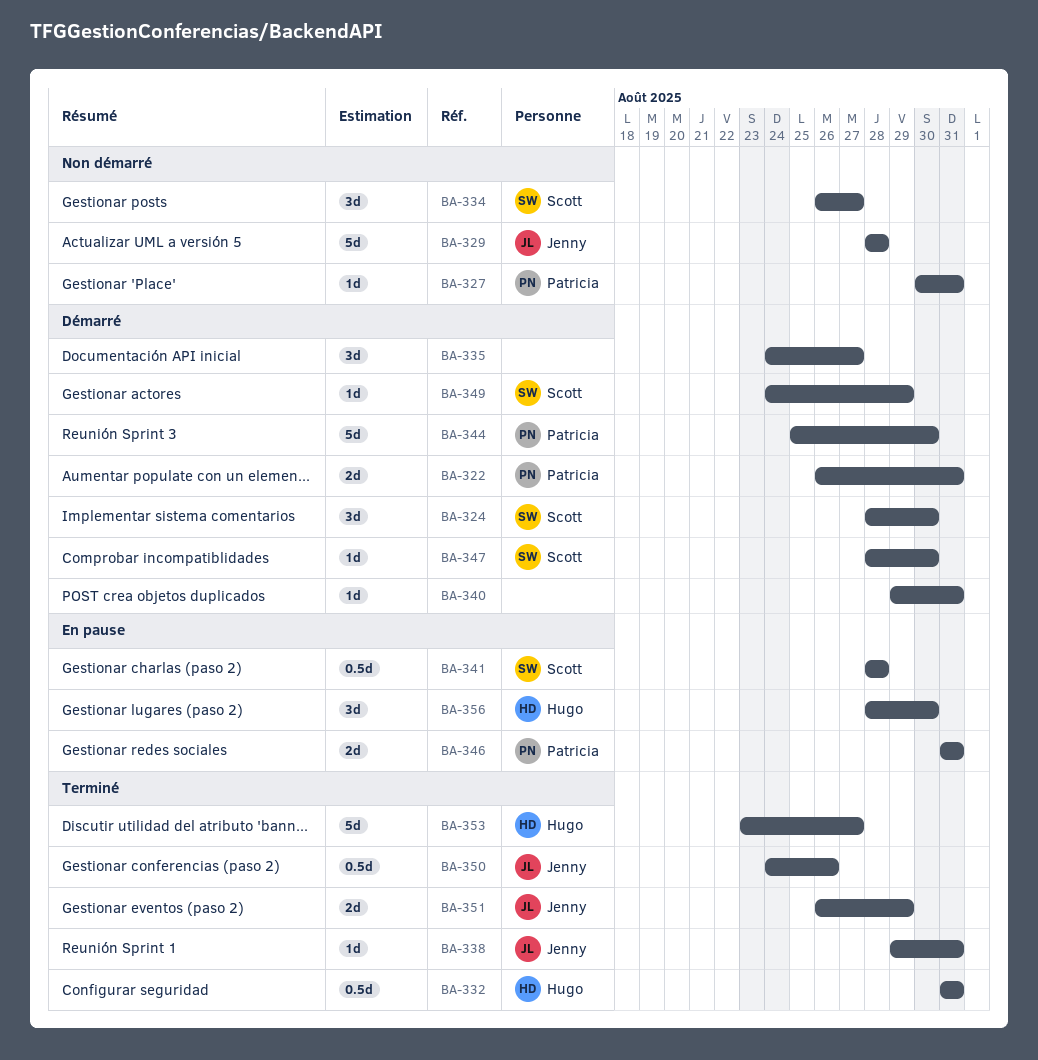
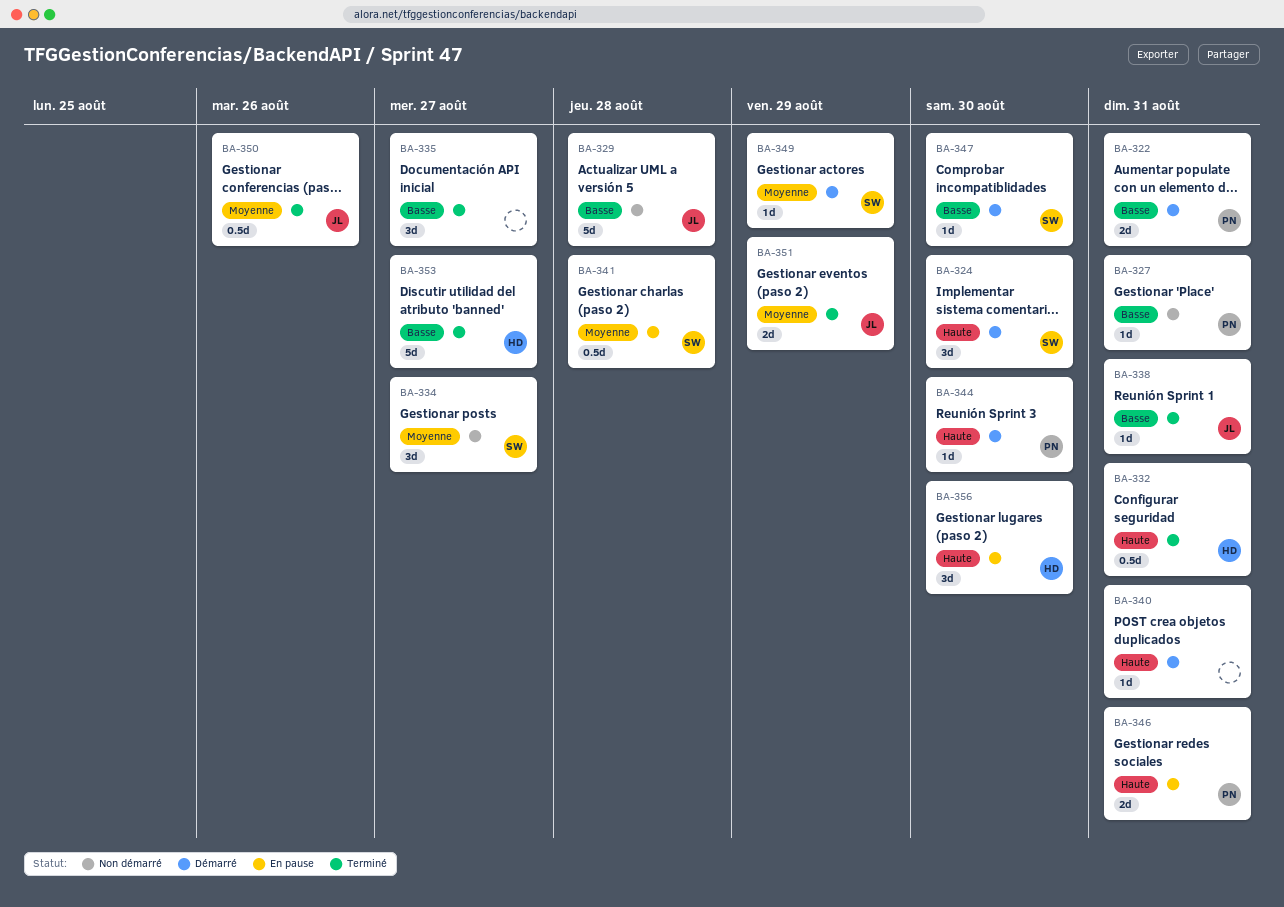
BA-335, status: Démarré -> Terminé
BA-344, estimate: 5d -> 1d

